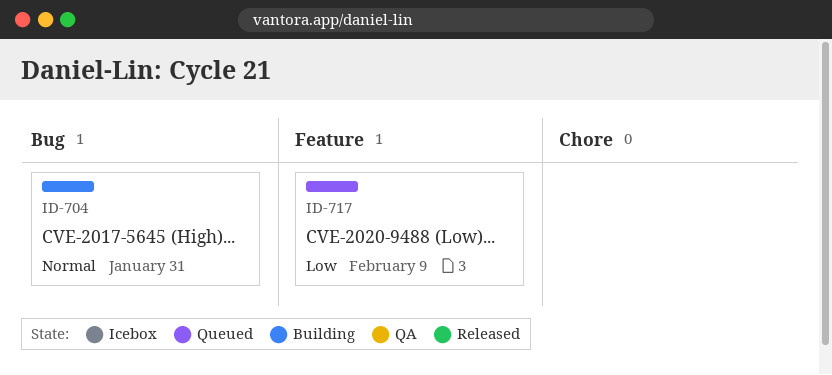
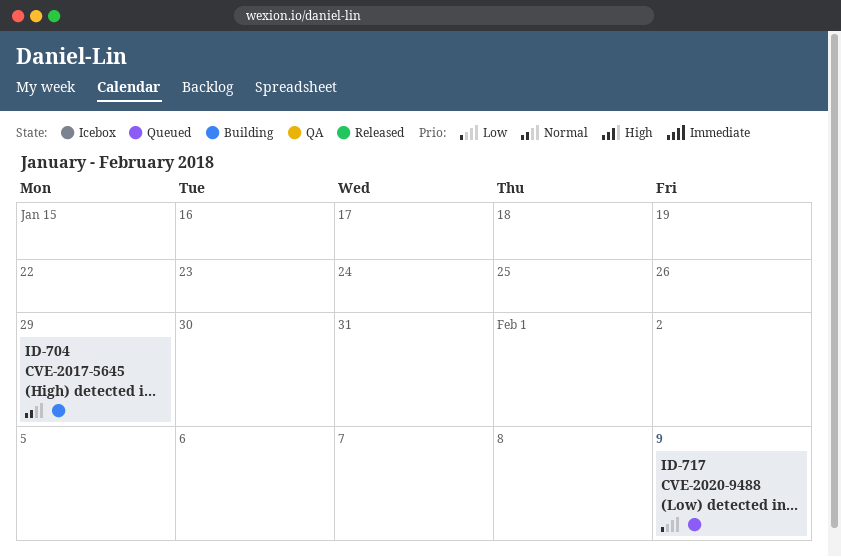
ID-704, due: Jan 31 -> Jan 29

